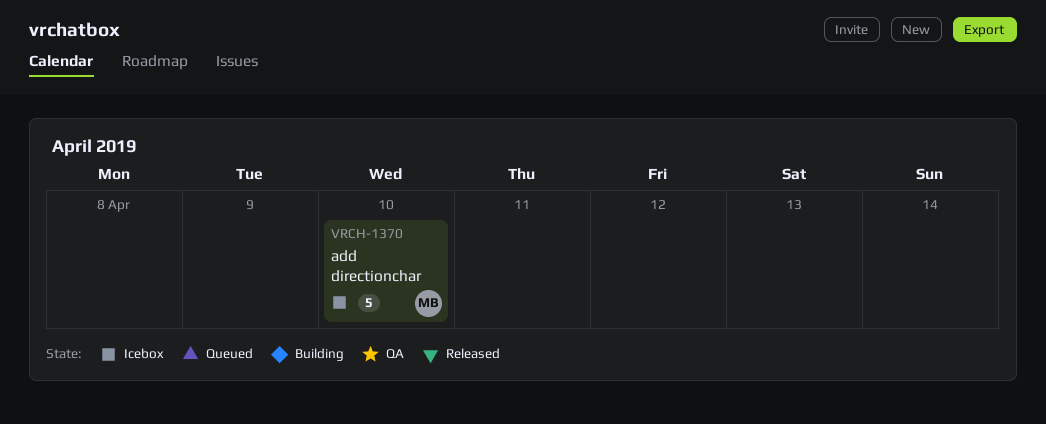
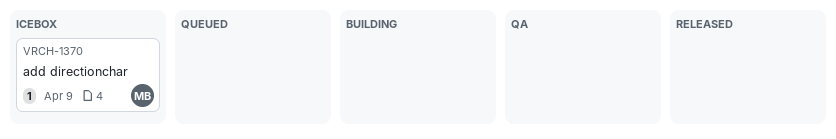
VRCH-1370, estimate: 5 -> 1
VRCH-1370, due: Apr 10 -> Apr 9

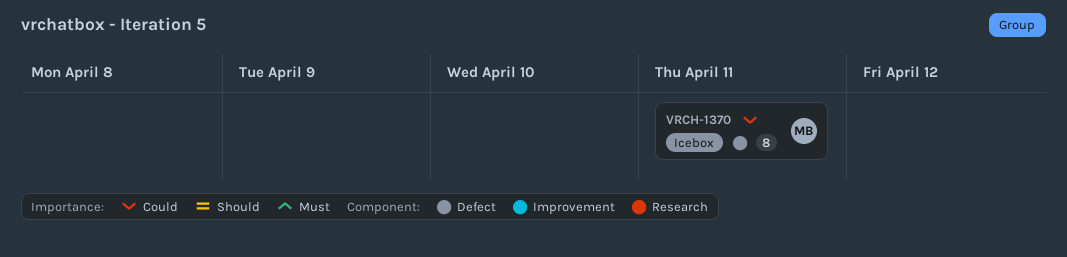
VRCH-1370, estimate: 1 -> 8
VRCH-1370, due: Apr 9 -> Apr 11

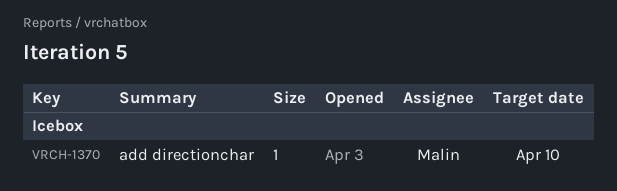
VRCH-1370, estimate: 8 -> 1
VRCH-1370, due: Apr 11 -> Apr 10

